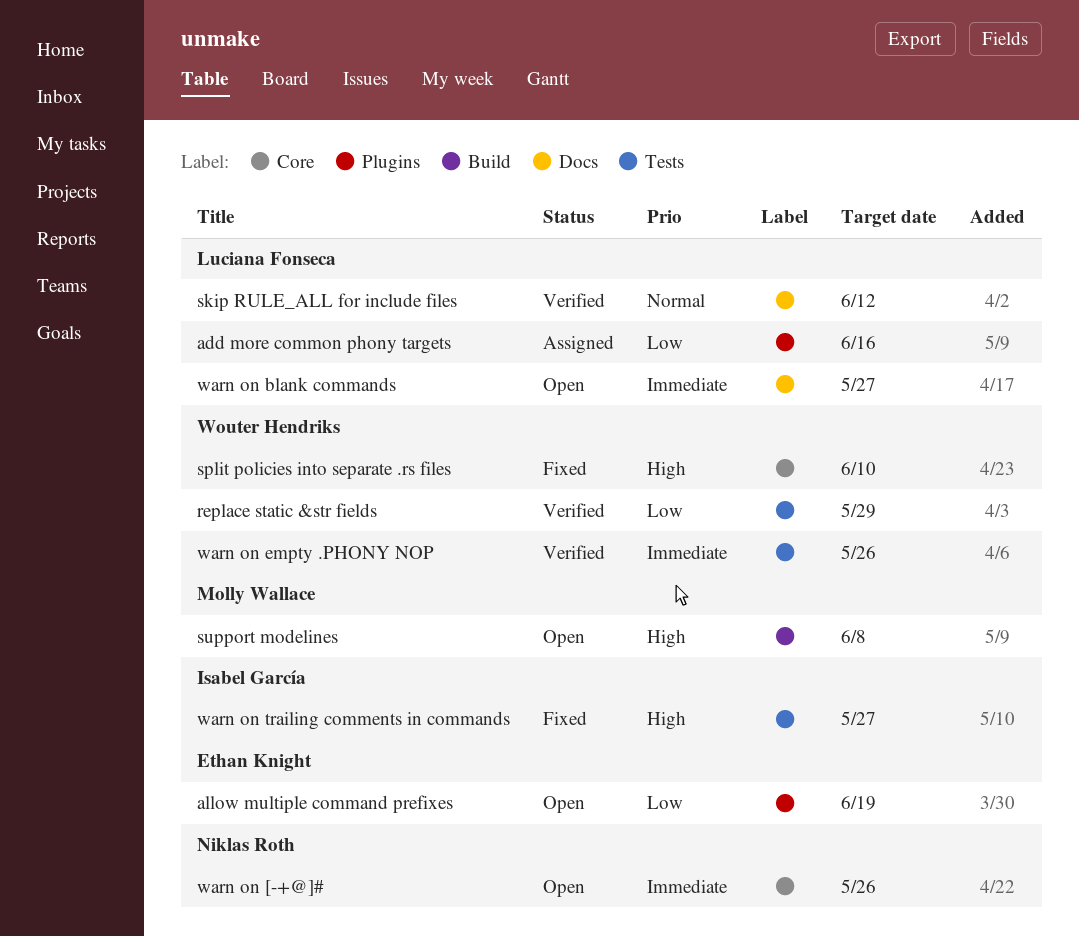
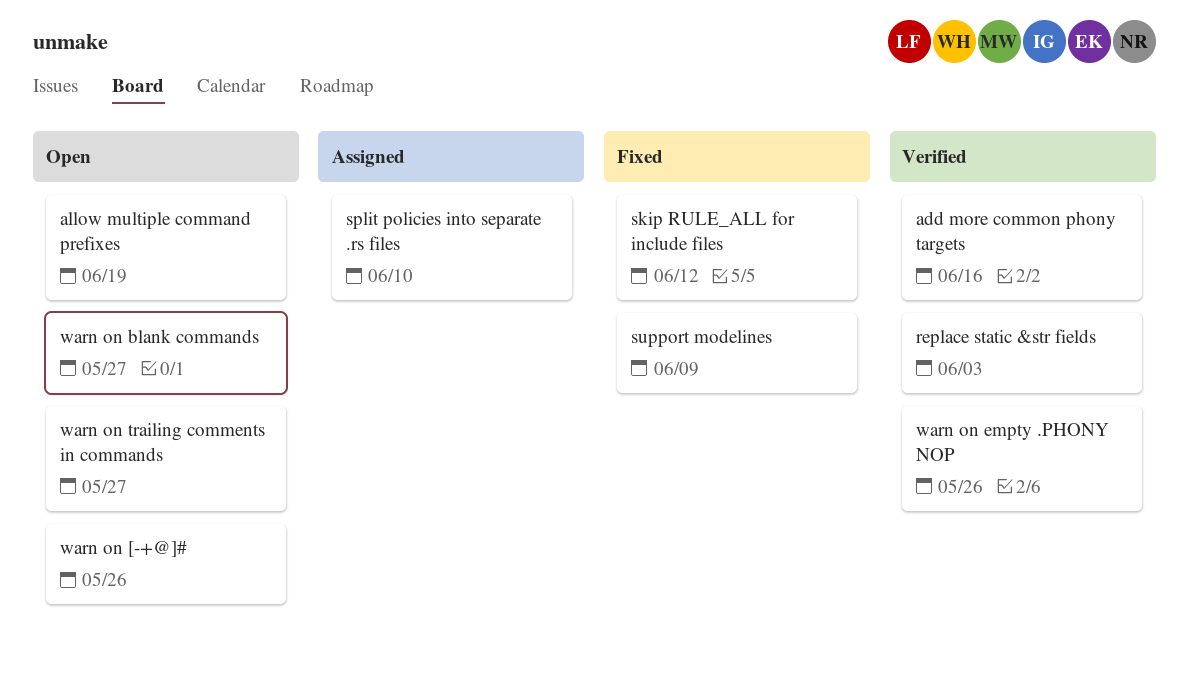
add more common phony targets, status: Assigned -> Verified
replace static &str fields, due: May 29 -> Jun 3
skip RULE_ALL for include files, status: Verified -> Fixed
split policies into separate .rs files, status: Fixed -> Assigned
support modelines, status: Open -> Fixed
support modelines, due: Jun 8 -> Jun 9
warn on trailing comments in commands, status: Fixed -> Open

